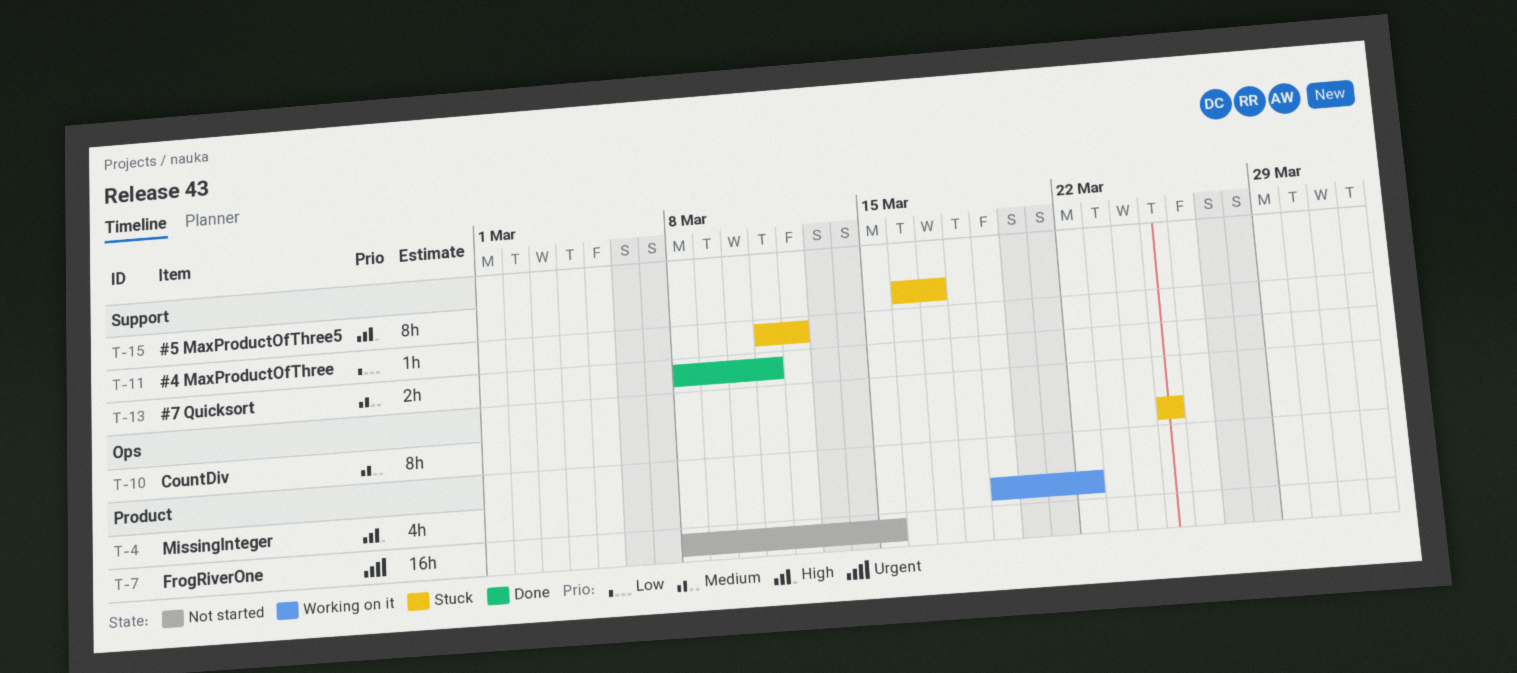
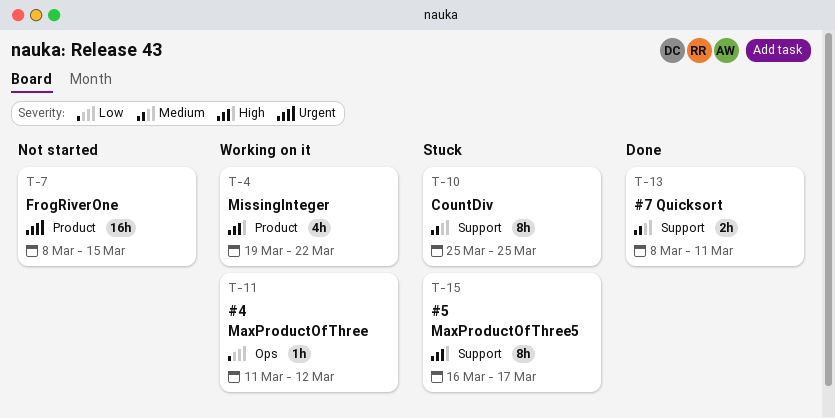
T-10, label: Ops -> Support
T-11, status: Stuck -> Working on it
T-11, label: Support -> Ops

